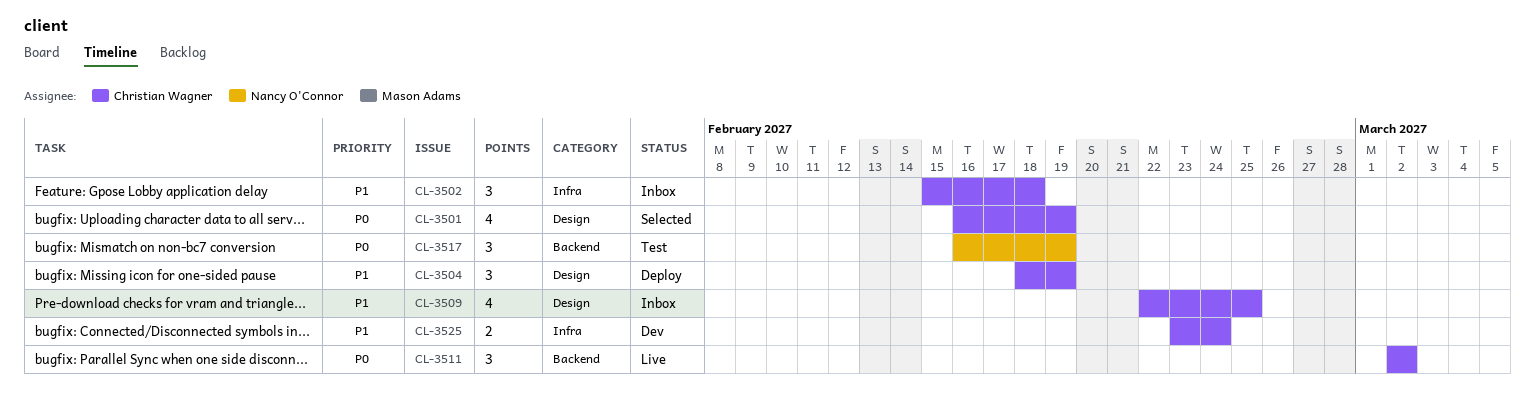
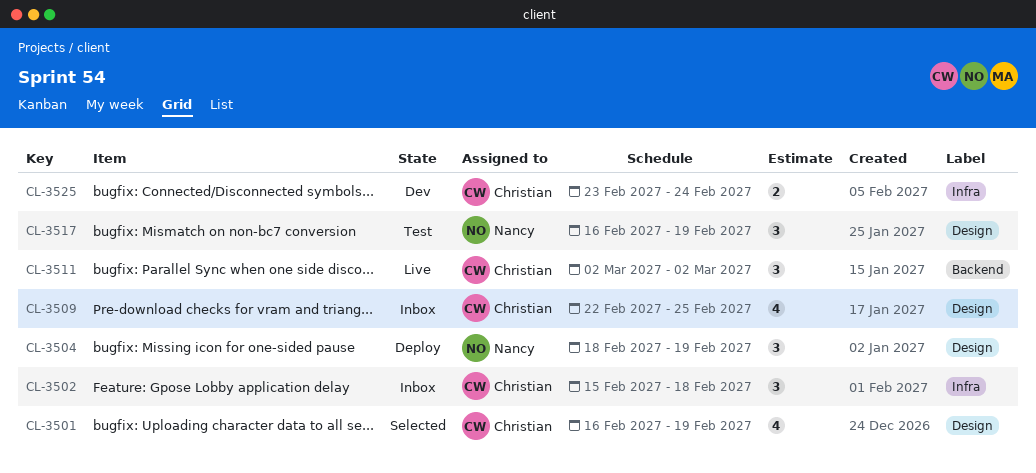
CL-3504, owner: Christian Wagner -> Nancy O'Connor
CL-3517, label: Backend -> Design

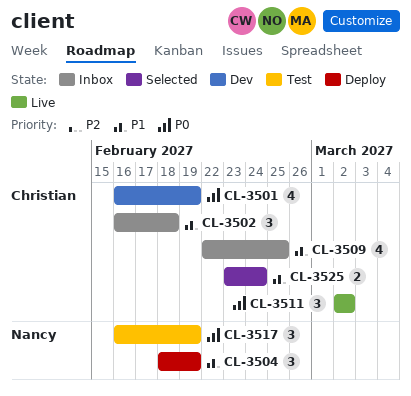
CL-3501, status: Selected -> Dev
CL-3502, start: Feb 15 -> Feb 16
CL-3525, status: Dev -> Selected

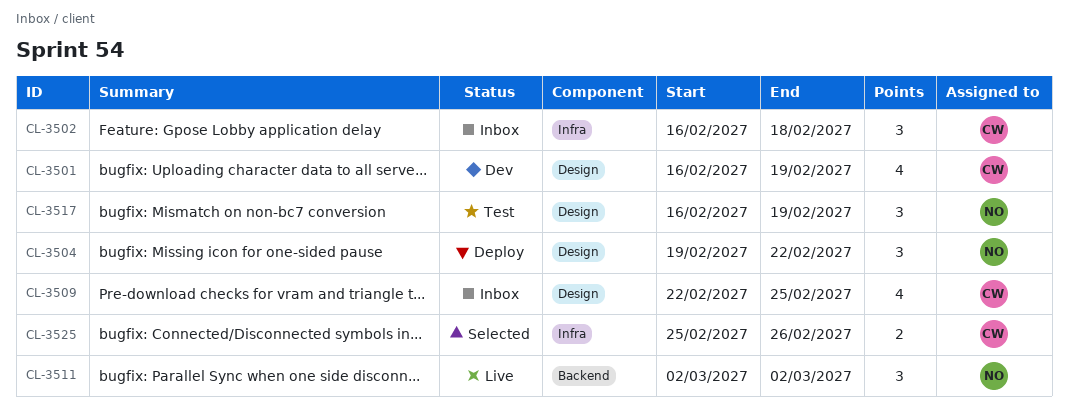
CL-3504, start: Feb 18 -> Feb 19
CL-3504, due: Feb 19 -> Feb 22
CL-3511, owner: Christian -> Nancy
CL-3525, start: Feb 23 -> Feb 25
CL-3525, due: Feb 24 -> Feb 26

